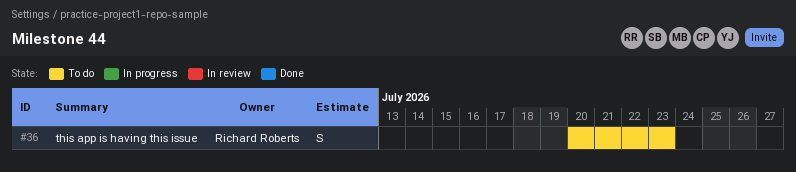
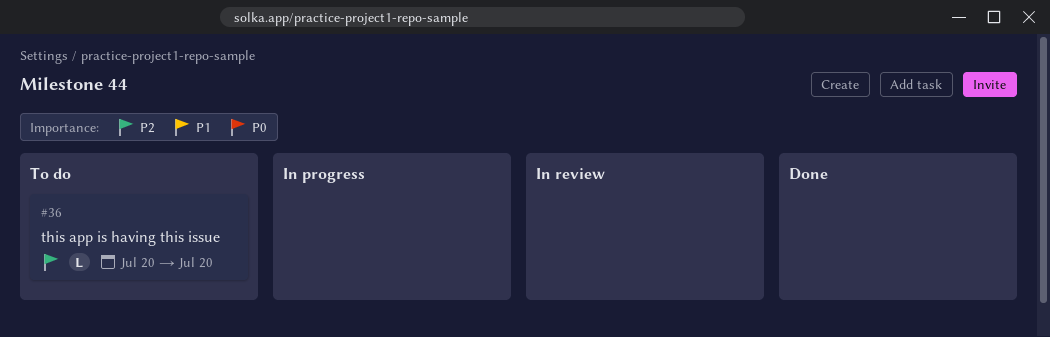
#36, estimate: S -> L
#36, due: Jul 23 -> Jul 20

